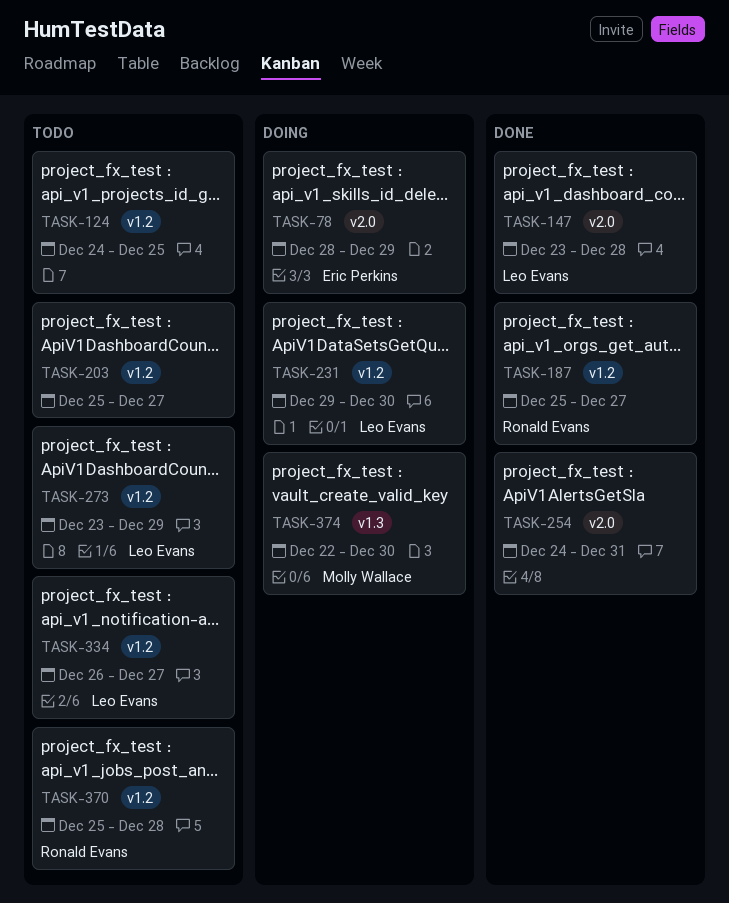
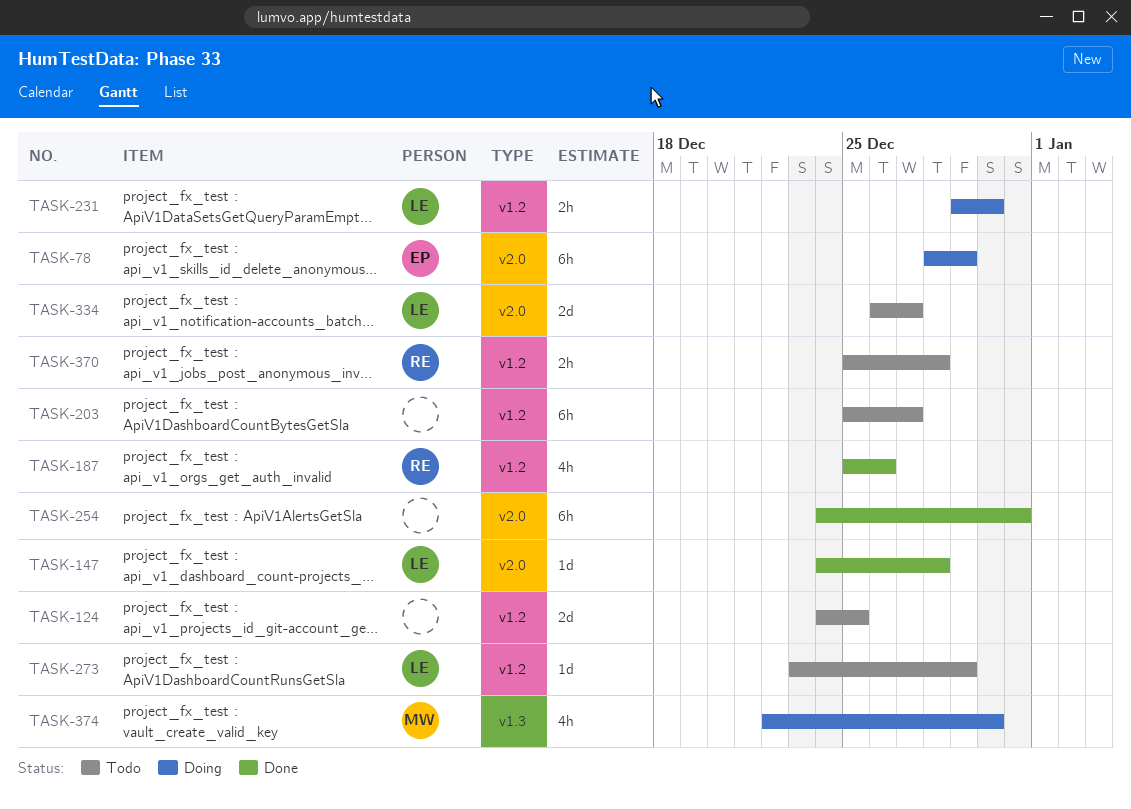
TASK-147, start: Dec 23 -> Dec 24
TASK-187, due: Dec 27 -> Dec 26
TASK-334, label: v1.2 -> v2.0

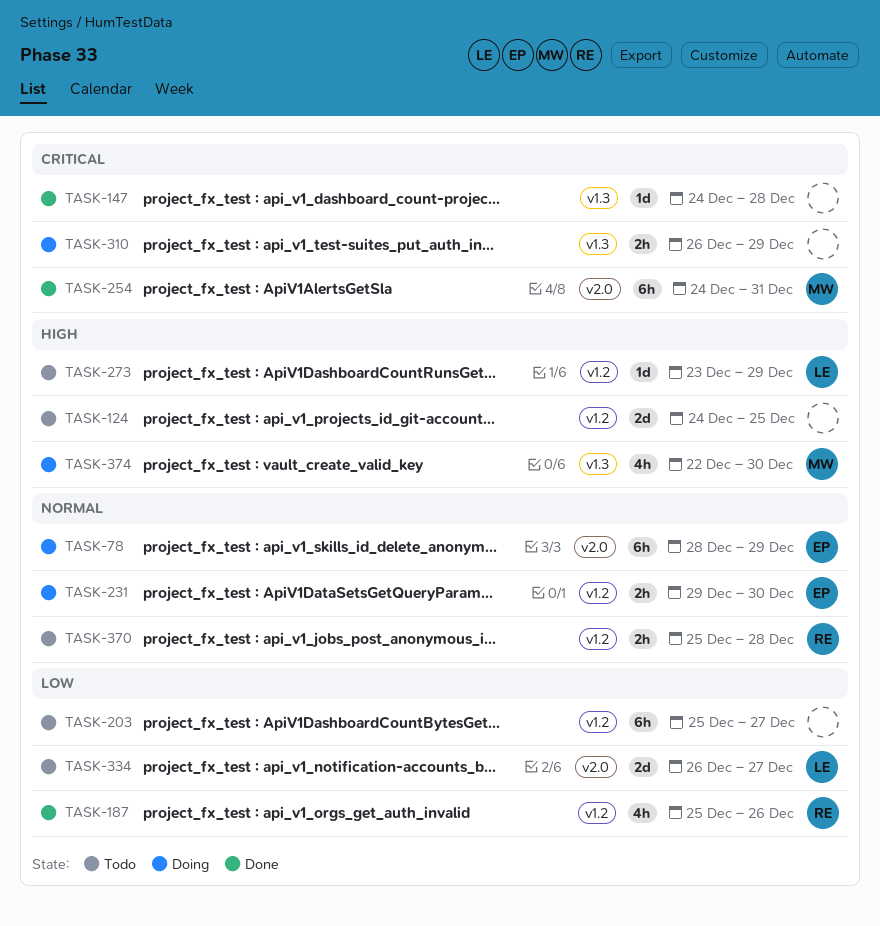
TASK-147, owner: LE -> none
TASK-147, label: v2.0 -> v1.3
TASK-231, owner: LE -> EP
TASK-254, owner: none -> MW
TASK-310: none -> present

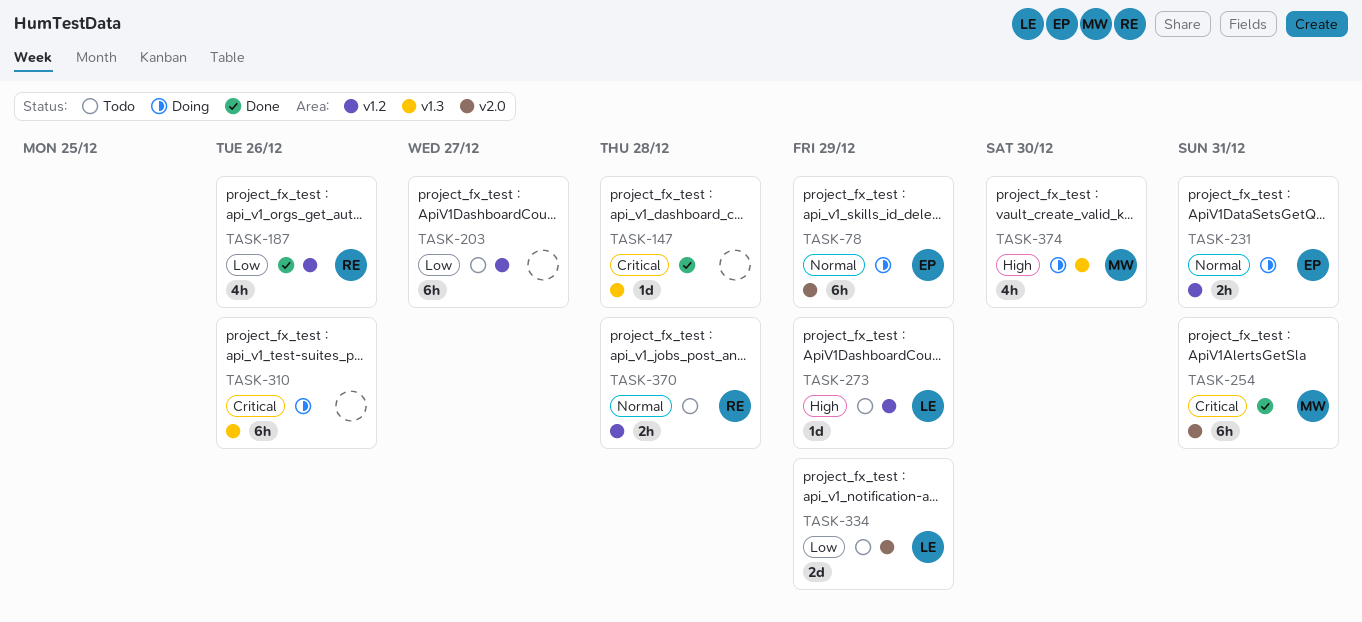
TASK-124: present -> none
TASK-231, due: Dec 30 -> Dec 31
TASK-310, estimate: 2h -> 6h
TASK-310, due: Dec 29 -> Dec 26
TASK-334, due: Dec 27 -> Dec 29

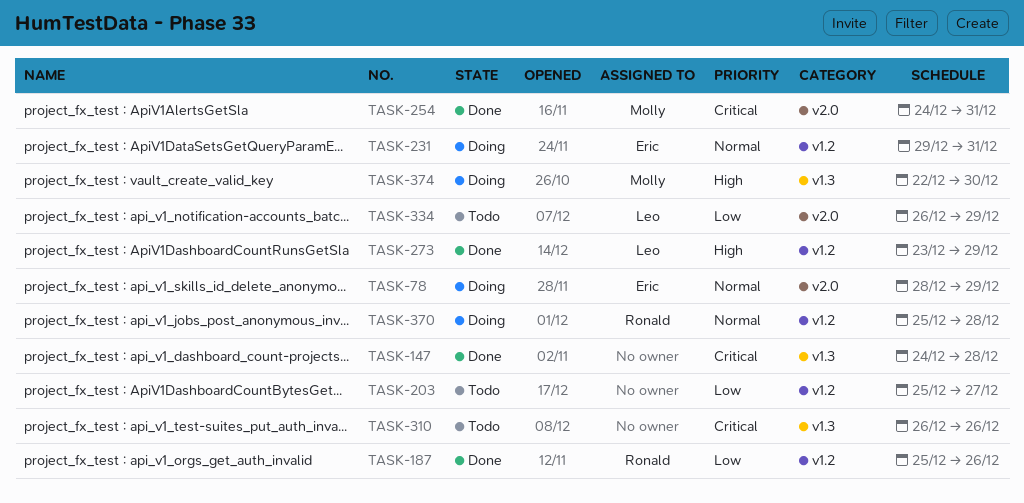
TASK-273, status: Todo -> Done
TASK-310, status: Doing -> Todo
TASK-370, status: Todo -> Doing

